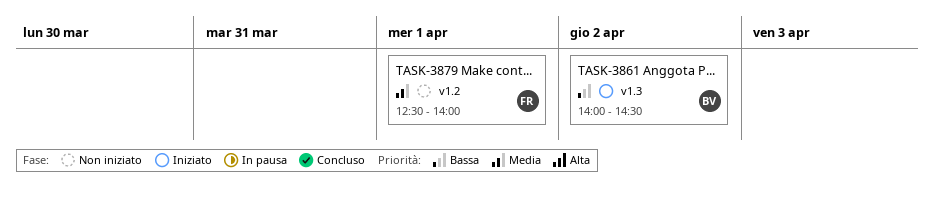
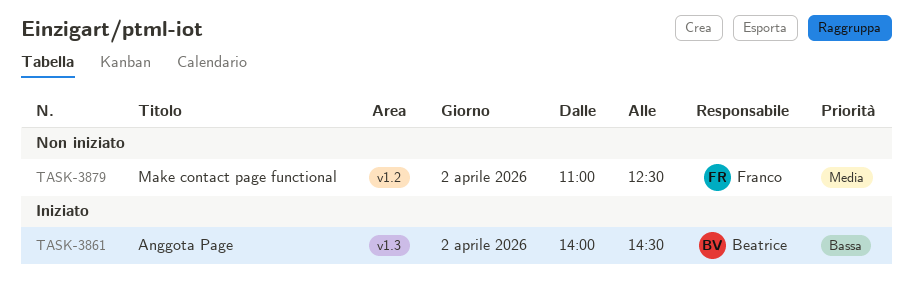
TASK-3879, day: Apr 1 -> Apr 2
TASK-3879, begins: 12:30 -> 11:00
TASK-3879, ends: 14:00 -> 12:30

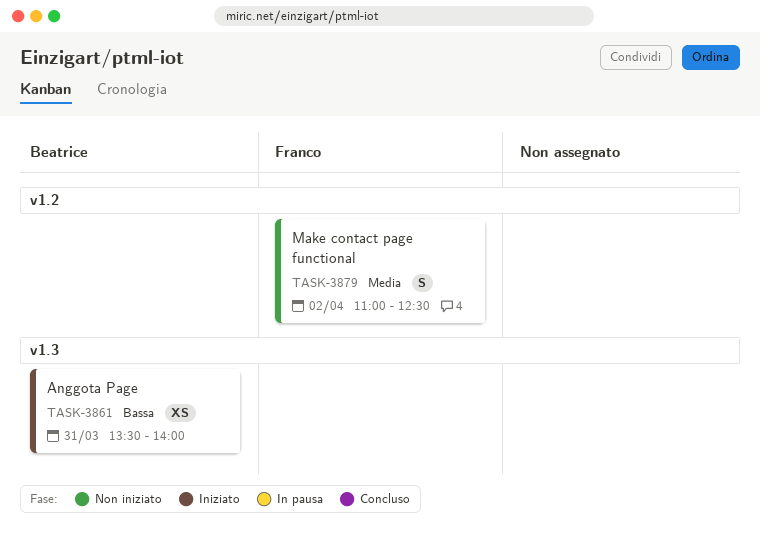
TASK-3861, day: Apr 2 -> Mar 31
TASK-3861, begins: 14:00 -> 13:30
TASK-3861, ends: 14:30 -> 14:00

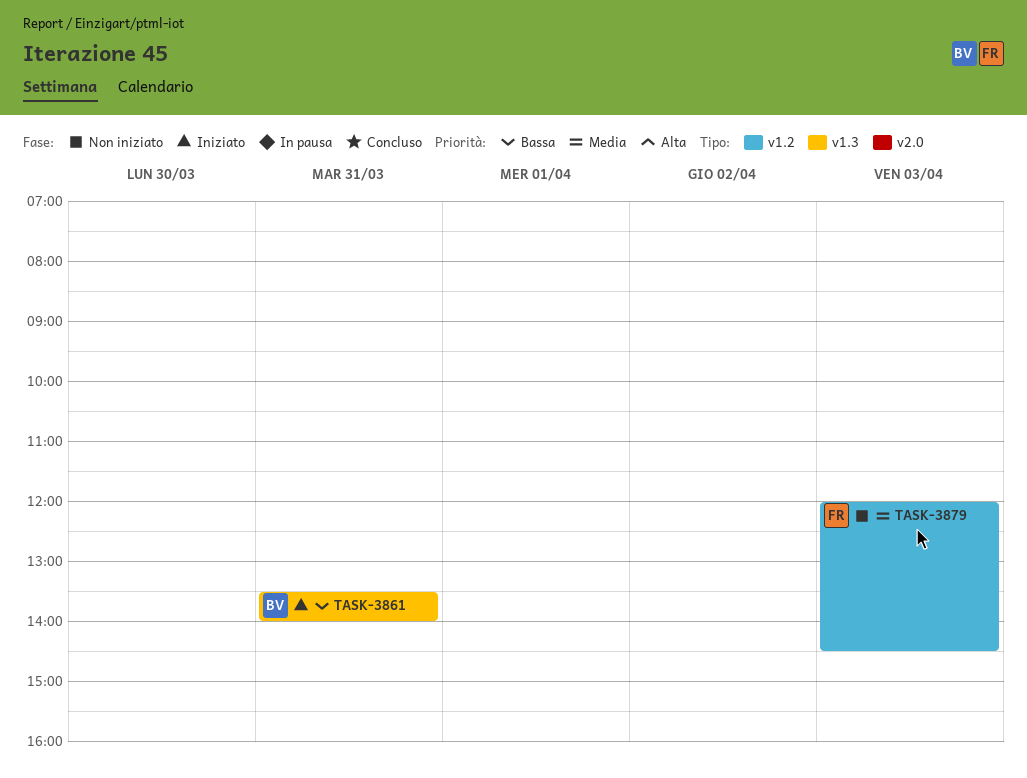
TASK-3879, day: Apr 2 -> Apr 3
TASK-3879, begins: 11:00 -> 12:00
TASK-3879, ends: 12:30 -> 14:30

